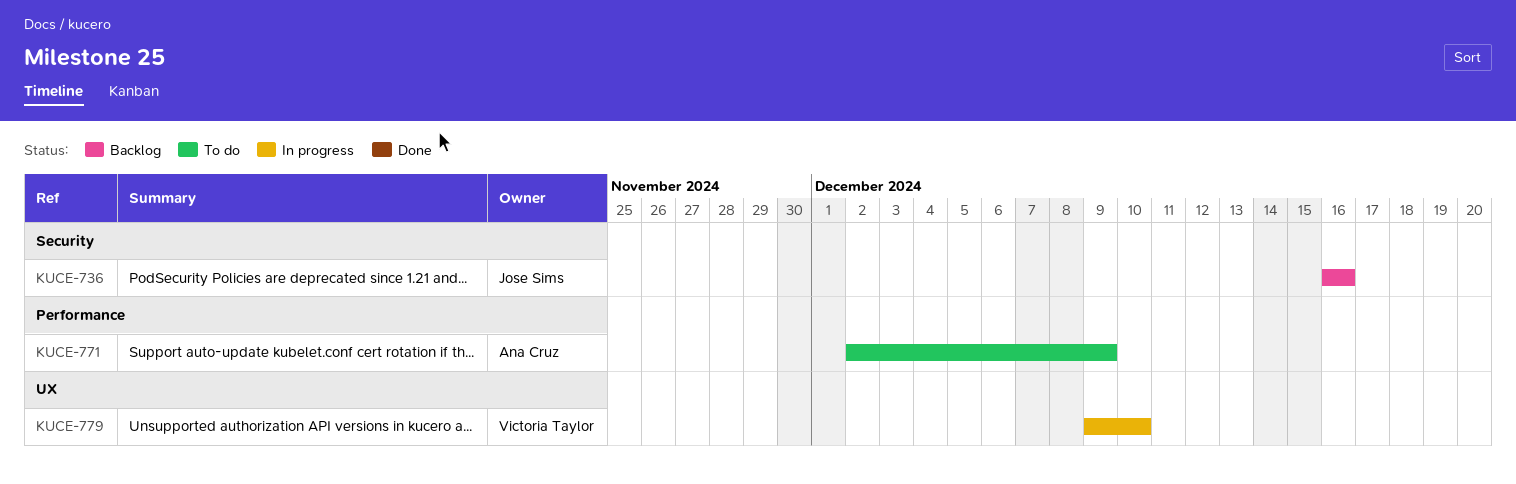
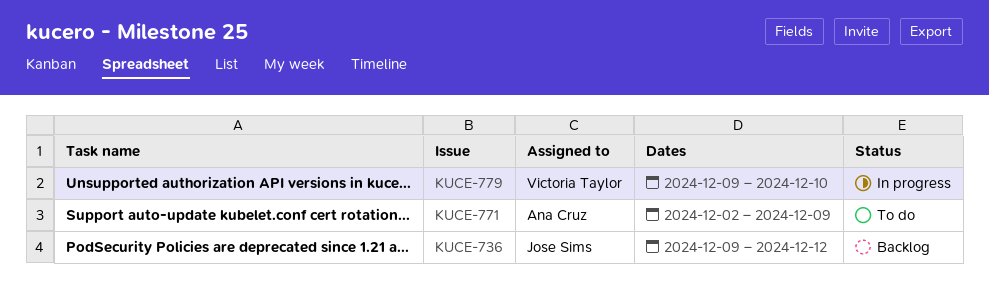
KUCE-736, start: Dec 16 -> Dec 9
KUCE-736, due: Dec 16 -> Dec 12

